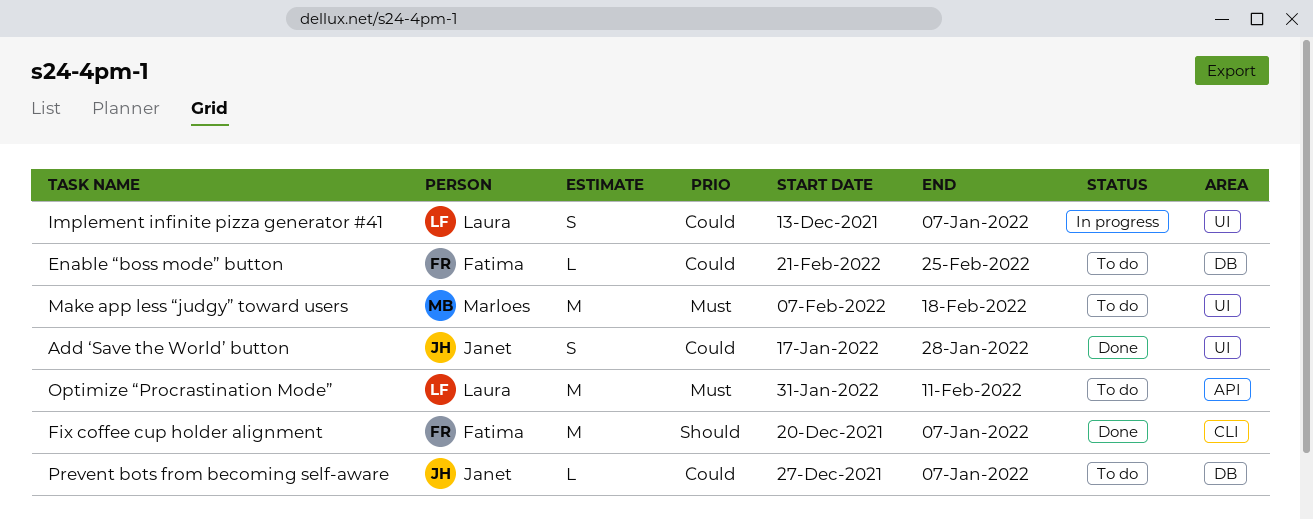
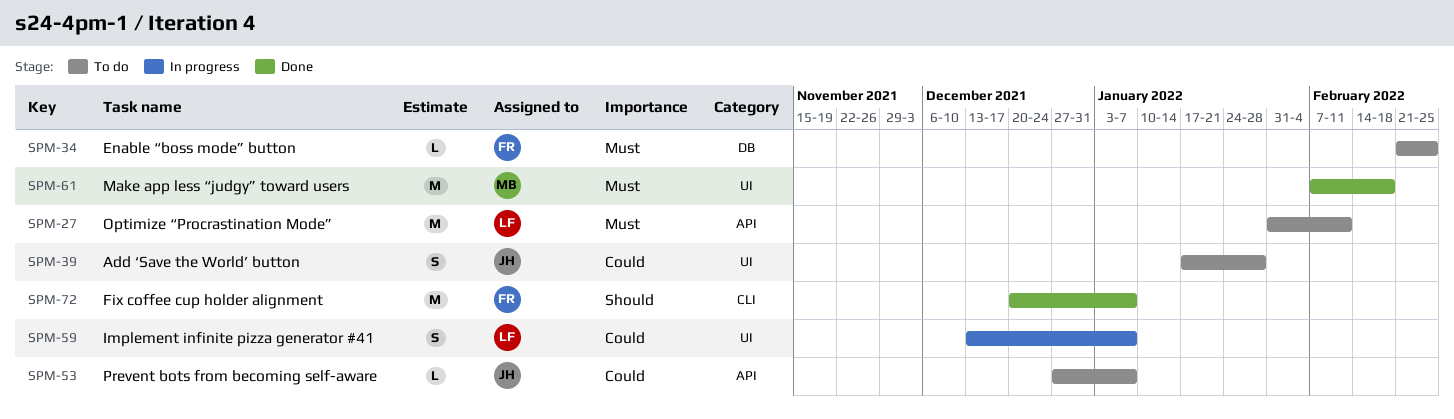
Add ‘Save the World’ button, status: Done -> To do
Enable “boss mode” button, priority: Could -> Must
Make app less “judgy” toward users, status: To do -> Done
Prevent bots from becoming self-aware, label: DB -> API

